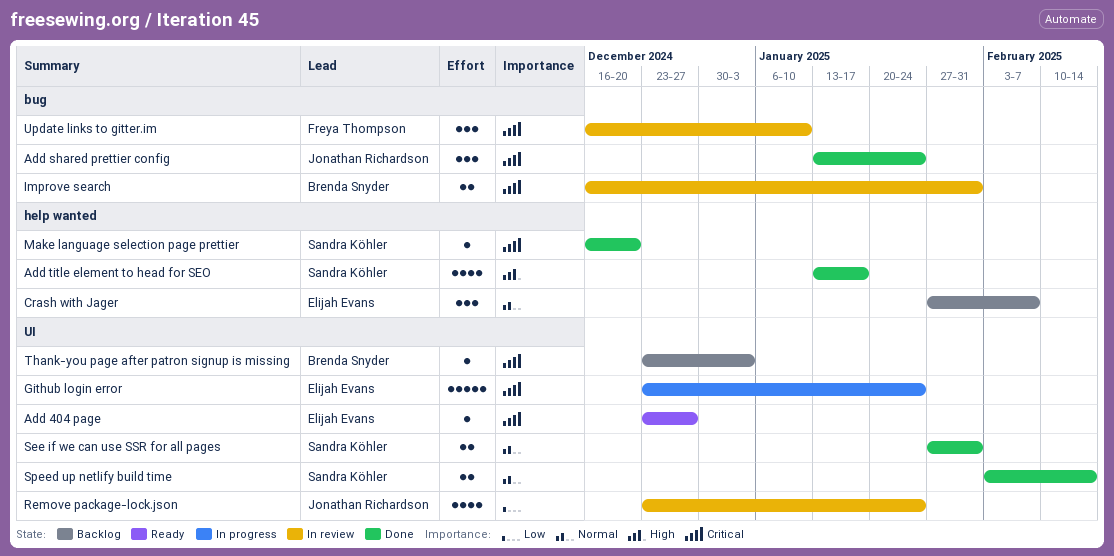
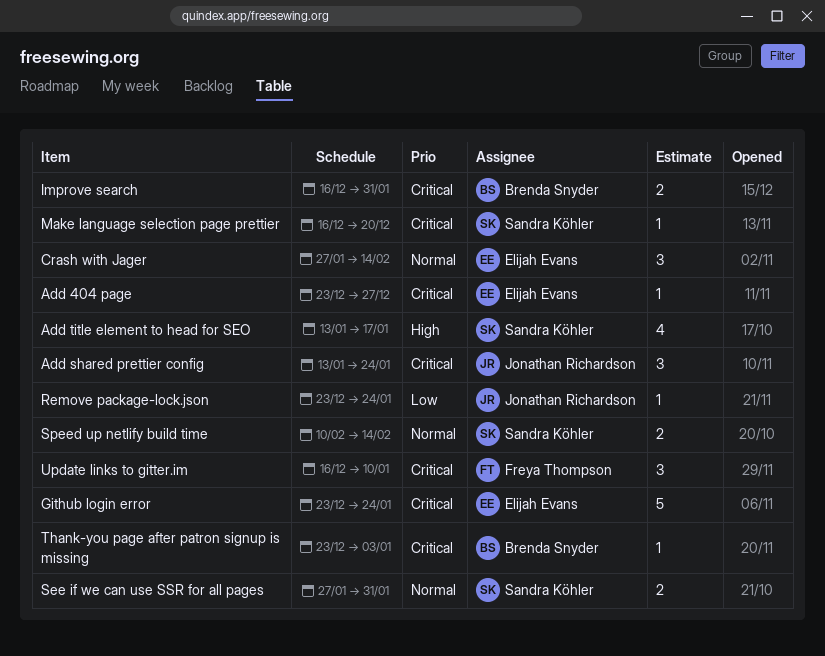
Crash with Jager, due: Feb 7 -> Feb 14
Remove package-lock.json, estimate: 4 -> 1
Speed up netlify build time, start: Feb 3 -> Feb 10

